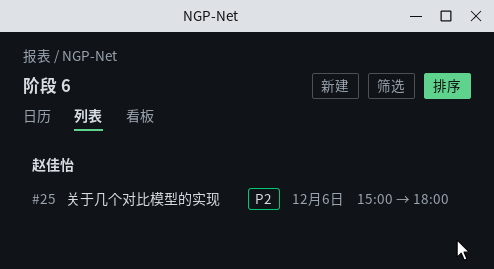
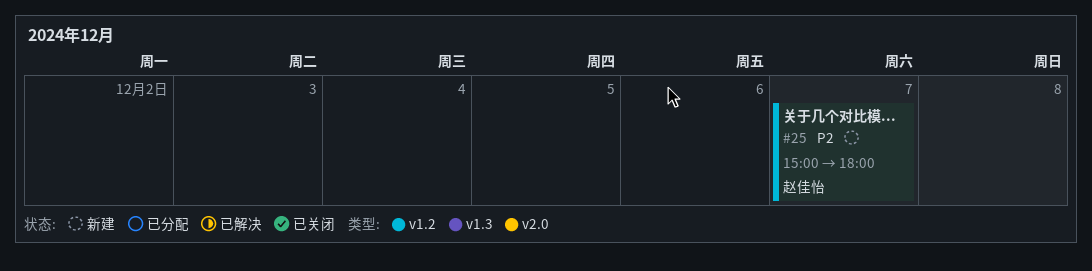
#25, day: Dec 6 -> Dec 7

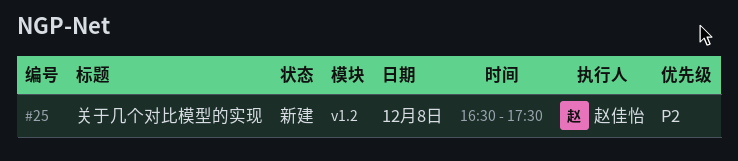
#25, day: Dec 7 -> Dec 8
#25, begins: 15:00 -> 16:30
#25, ends: 18:00 -> 17:30

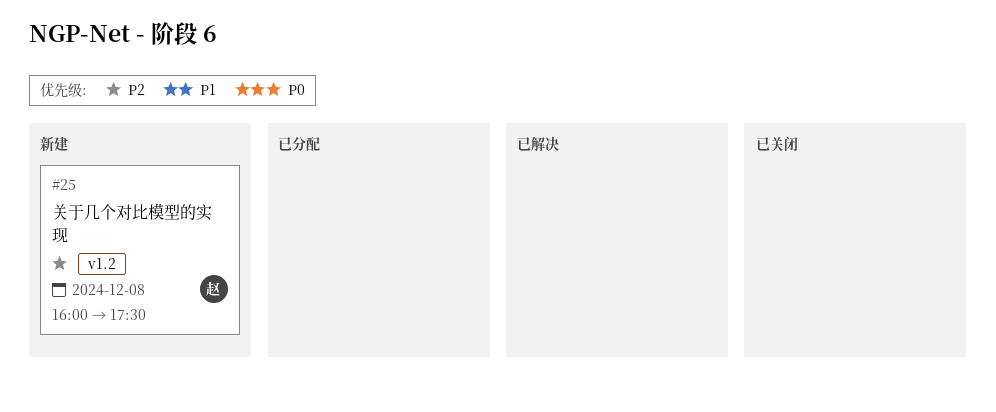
#25, begins: 16:30 -> 16:00

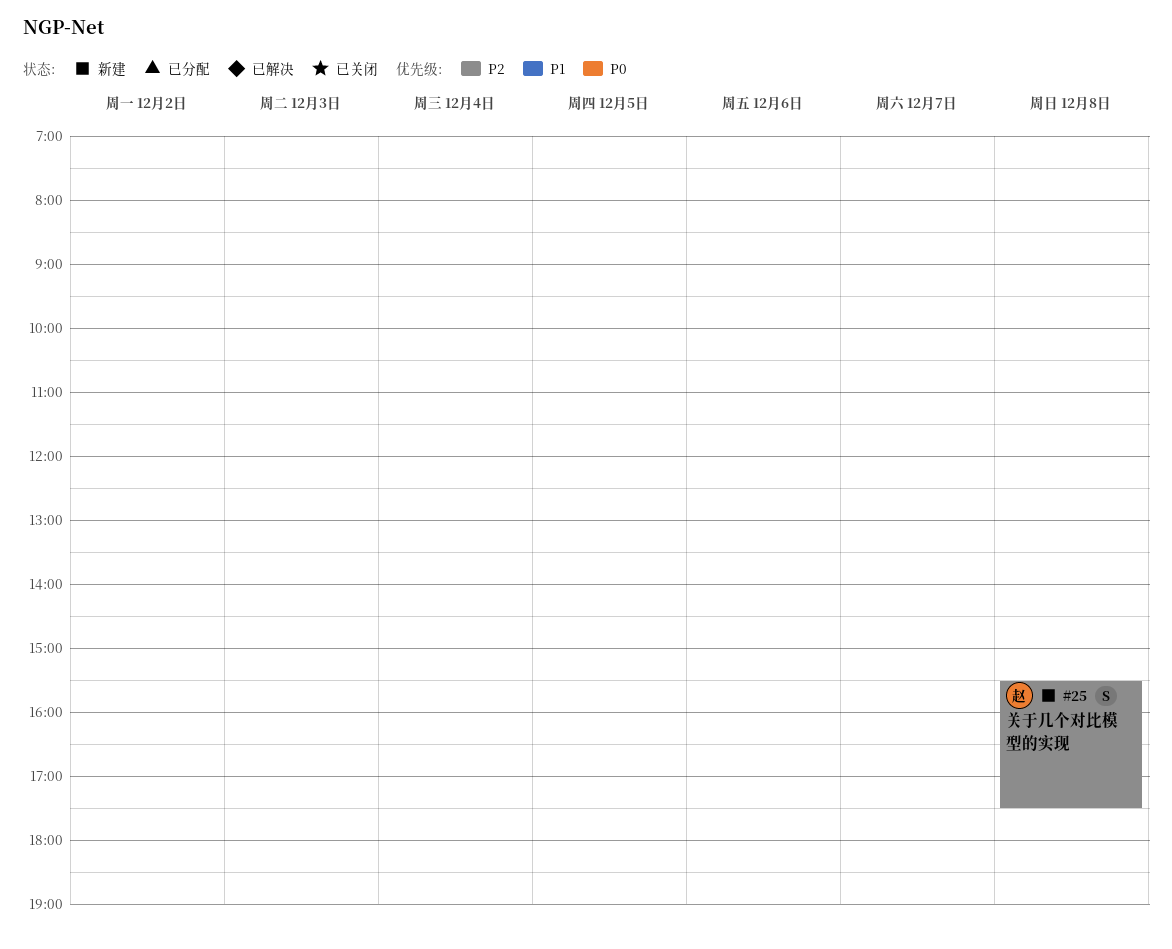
#25, begins: 16:00 -> 15:30

